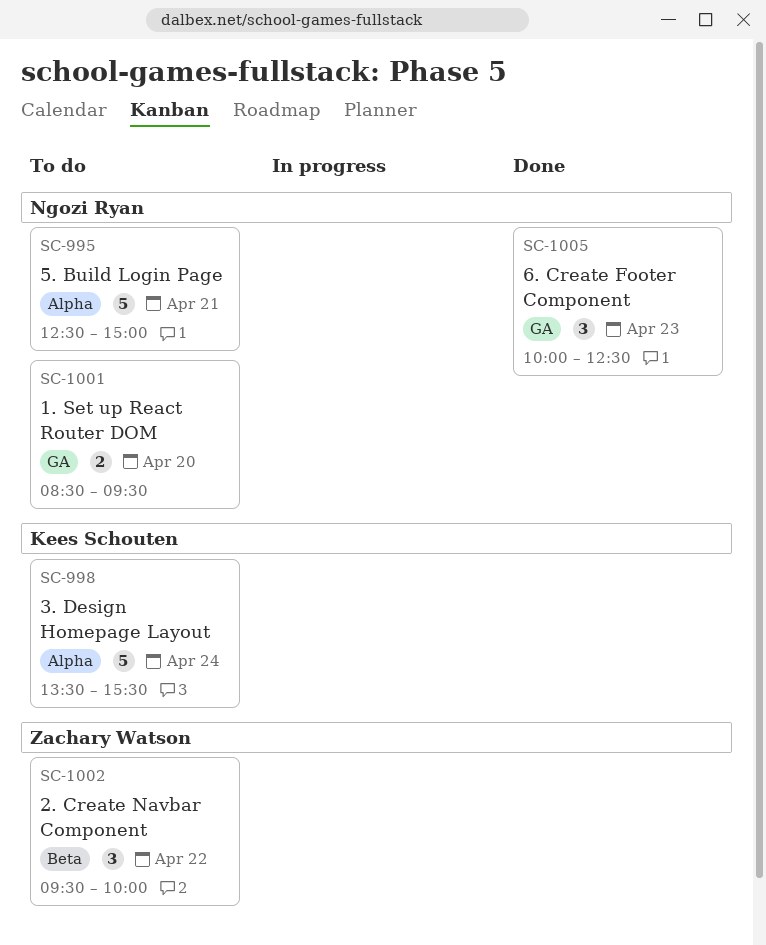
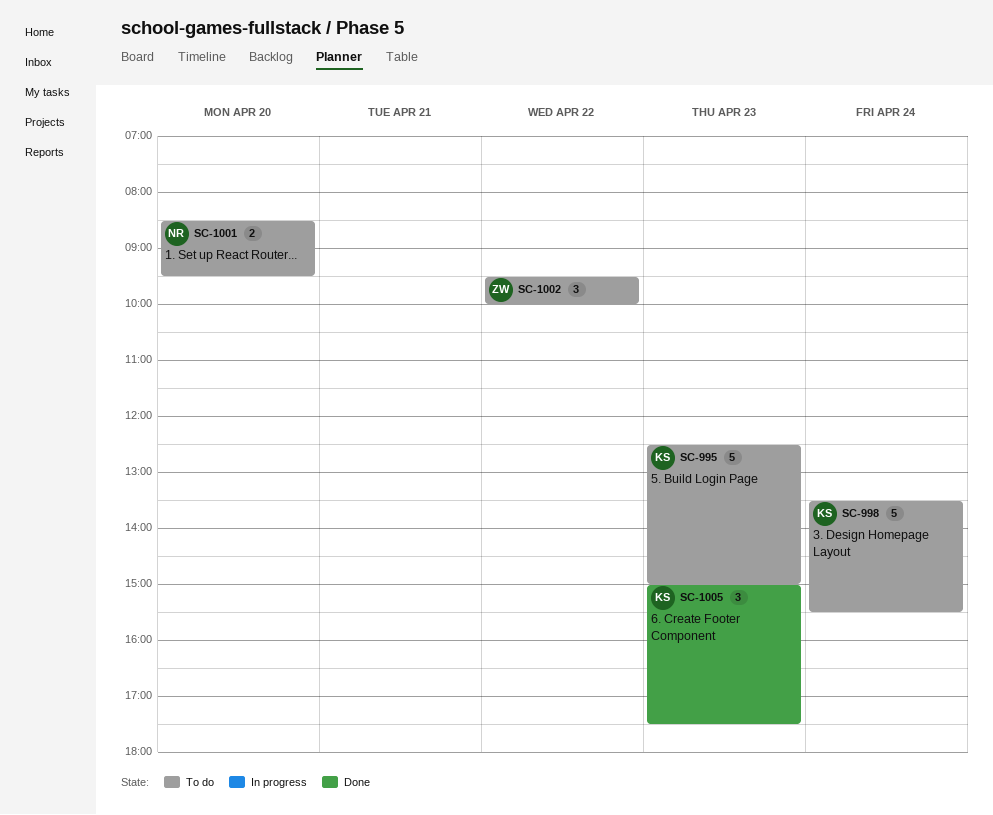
SC-995, owner: Ngozi Ryan -> Kees Schouten
SC-995, day: Apr 21 -> Apr 23
SC-1005, owner: Ngozi Ryan -> Kees Schouten
SC-1005, begins: 10:00 -> 15:00
SC-1005, ends: 12:30 -> 17:30

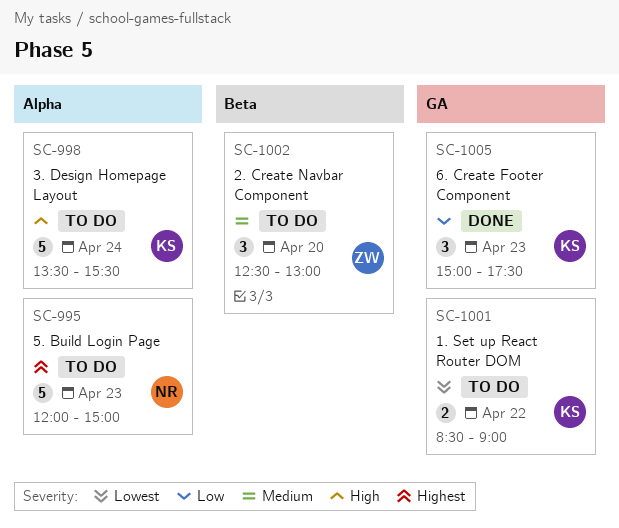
SC-995, owner: KS -> NR
SC-995, begins: 12:30 -> 12:00
SC-1001, owner: NR -> KS
SC-1001, day: Apr 20 -> Apr 22
SC-1001, ends: 09:30 -> 09:00
SC-1002, day: Apr 22 -> Apr 20
SC-1002, begins: 09:30 -> 12:30
SC-1002, ends: 10:00 -> 13:00

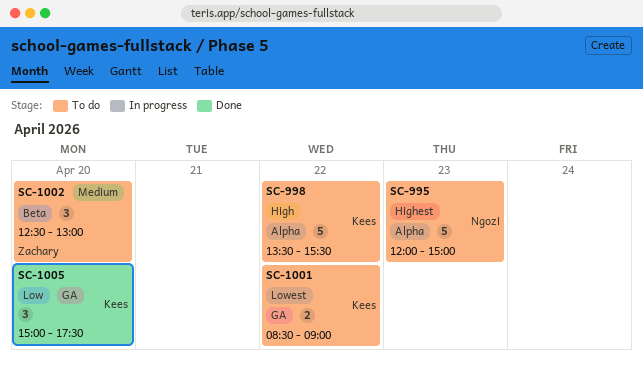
SC-998, day: Apr 24 -> Apr 22
SC-1005, day: Apr 23 -> Apr 20

